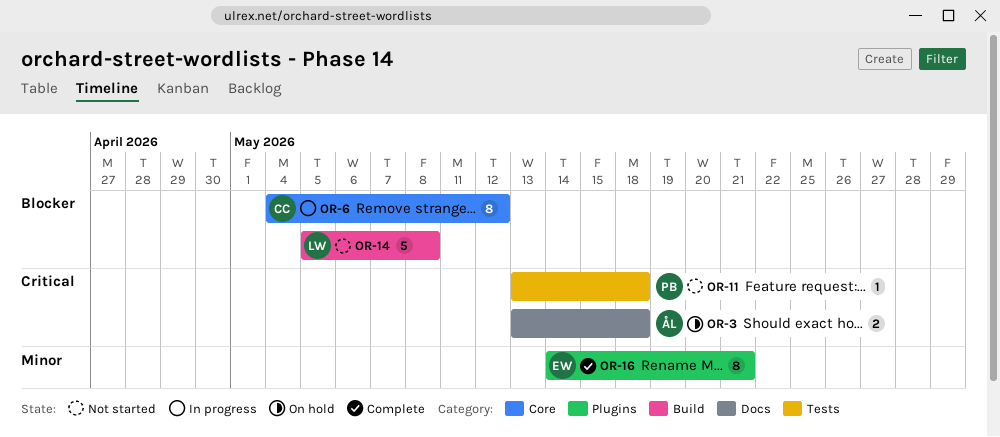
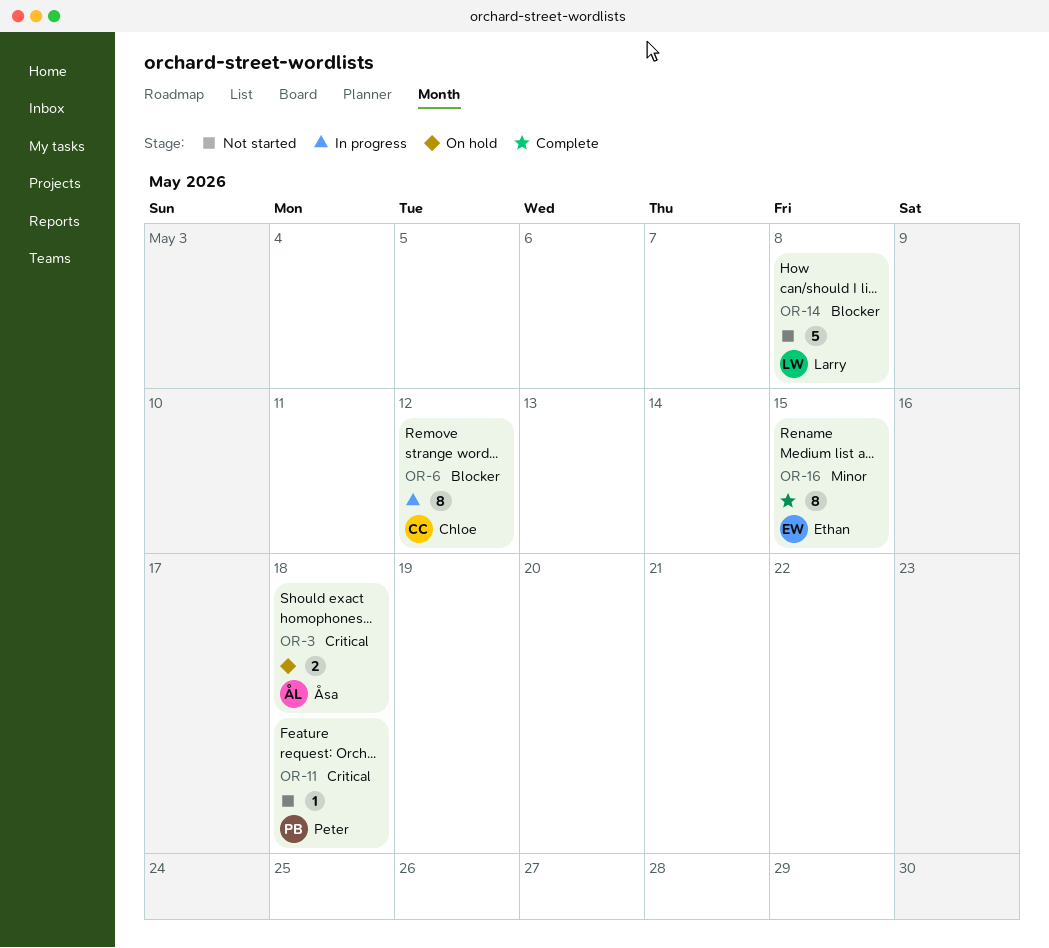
OR-16, due: May 21 -> May 15

